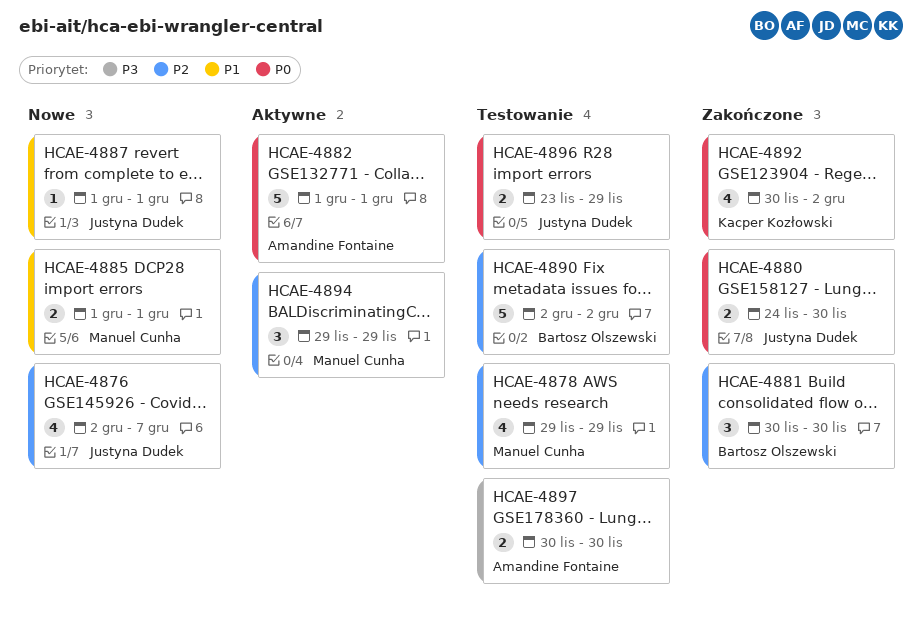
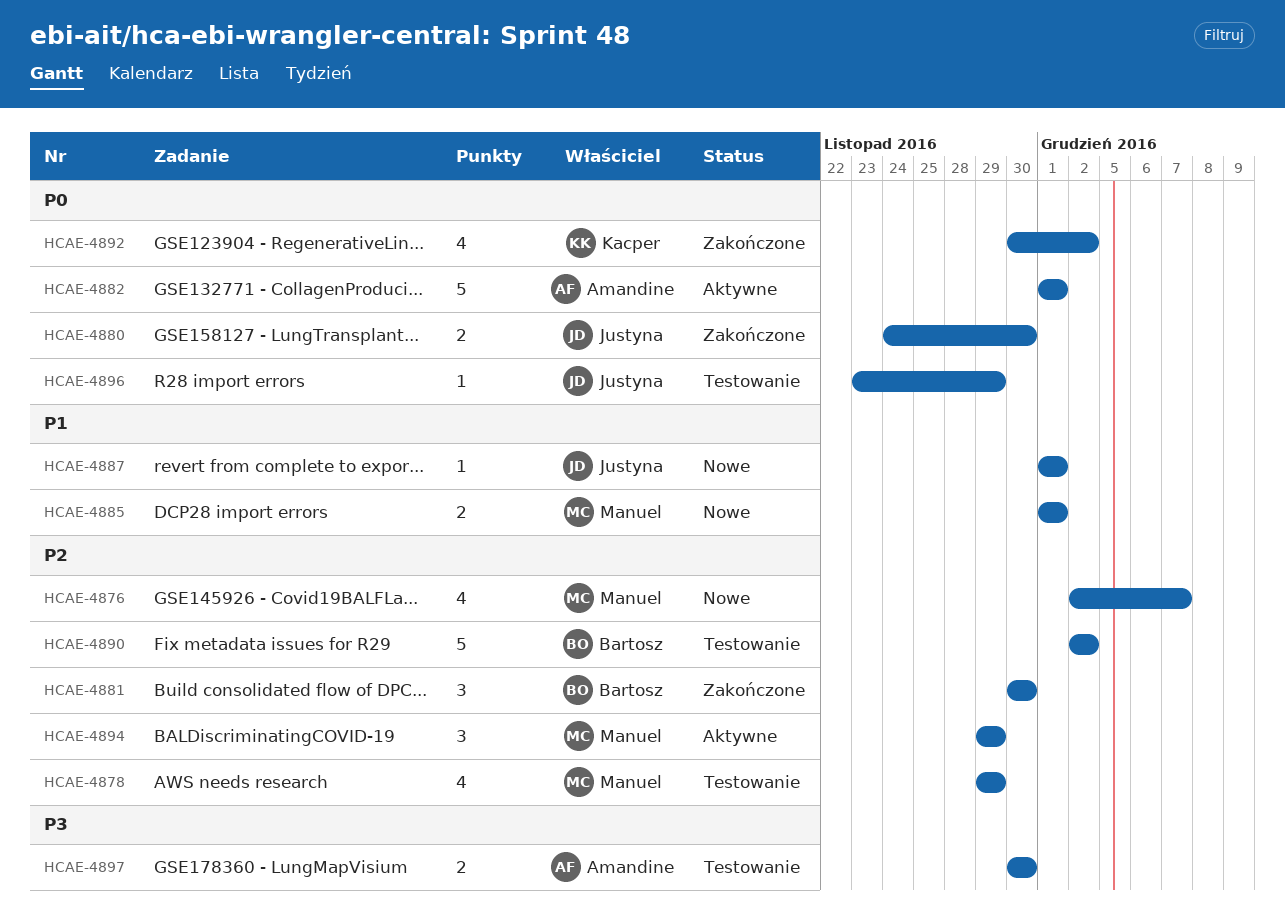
HCAE-4876, owner: Justyna Dudek -> Manuel Cunha
HCAE-4896, estimate: 2 -> 1

